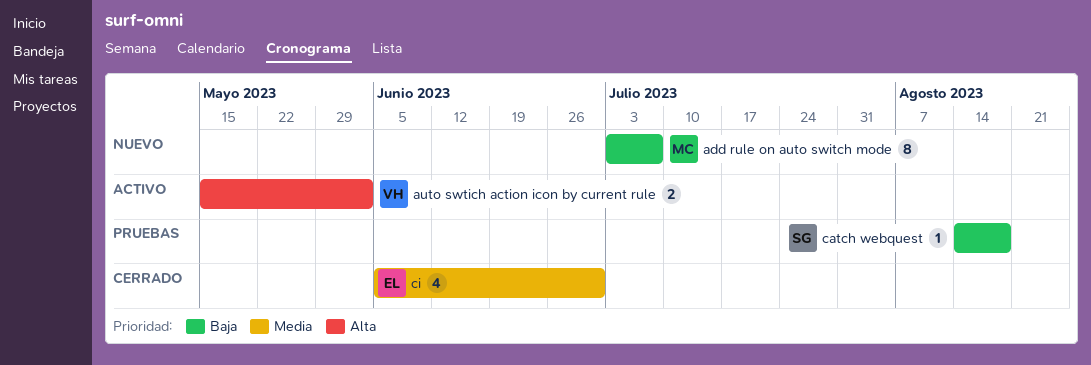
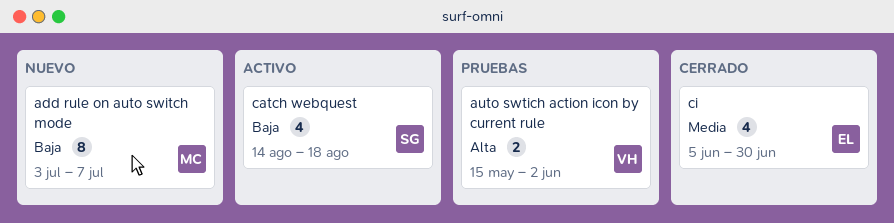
auto swtich action icon by current rule, status: Activo -> Pruebas
catch webquest, status: Pruebas -> Activo
catch webquest, estimate: 1 -> 4

